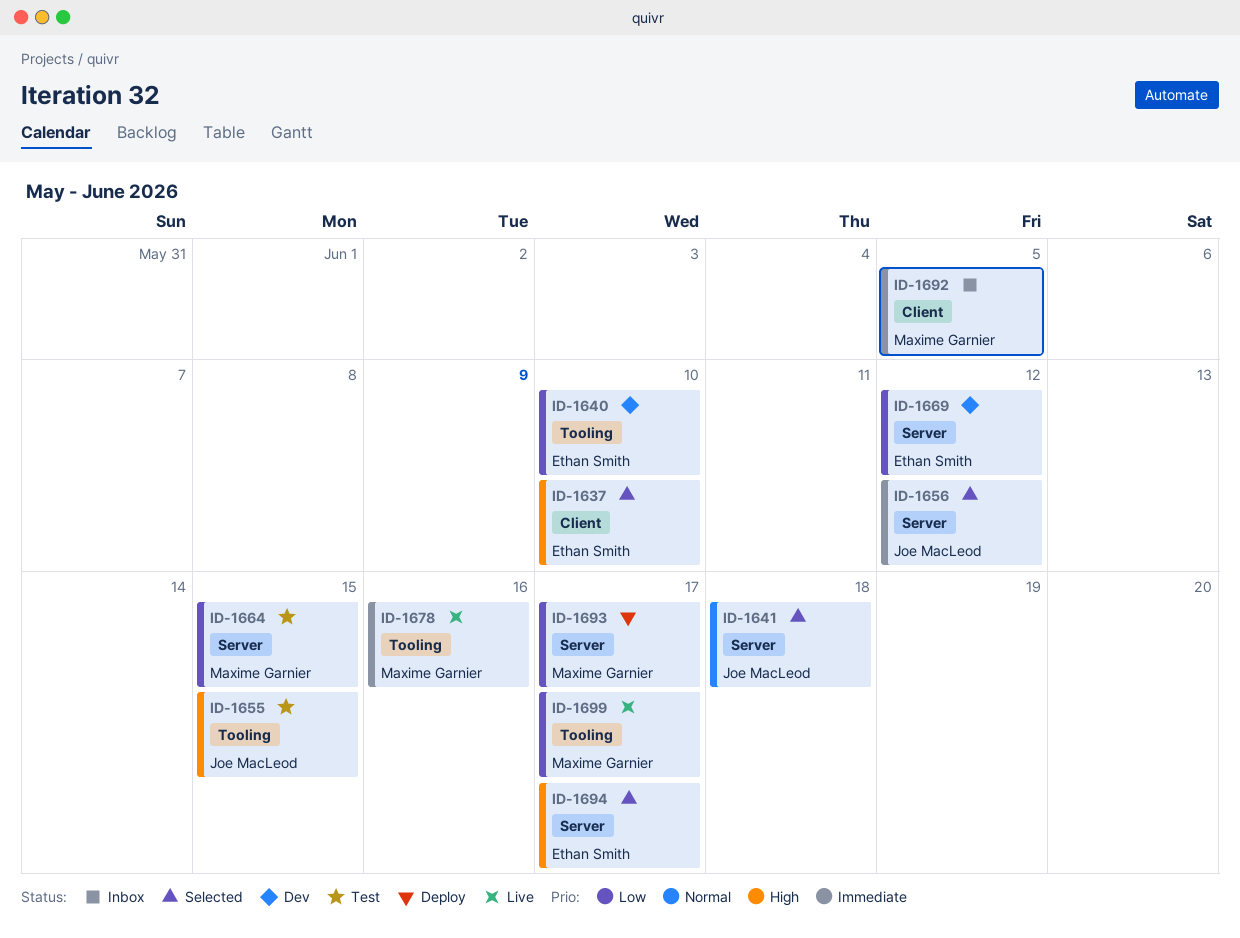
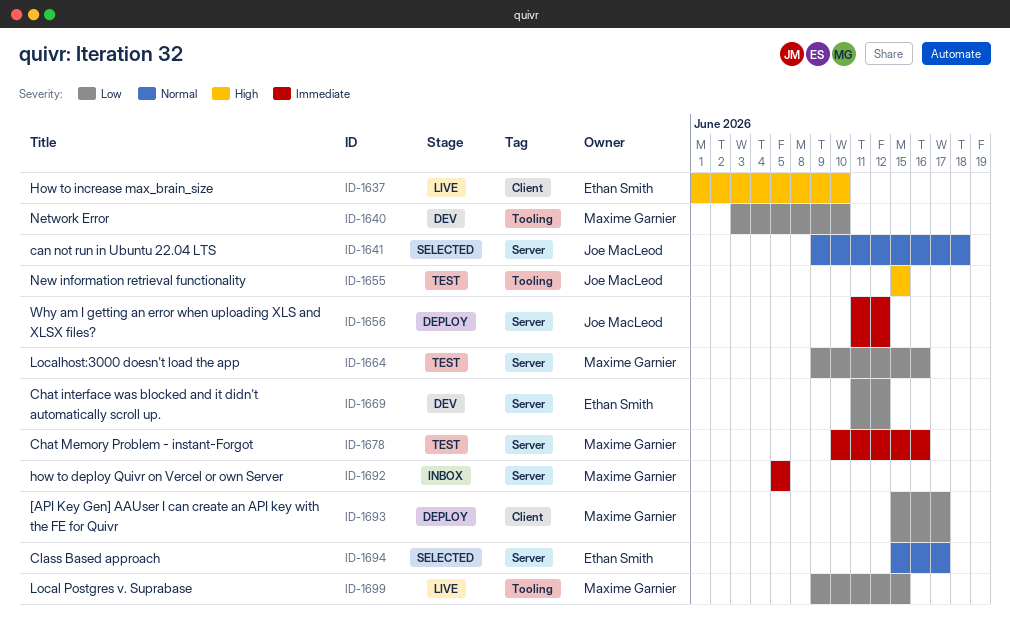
ID-1637, status: Selected -> Live
ID-1640, owner: Ethan Smith -> Maxime Garnier
ID-1656, status: Selected -> Deploy
ID-1664, due: Jun 15 -> Jun 16
ID-1678, status: Live -> Test
ID-1678, label: Tooling -> Server
ID-1692, label: Client -> Server
ID-1693, label: Server -> Client
ID-1694, priority: High -> Normal
ID-1699, due: Jun 17 -> Jun 15

